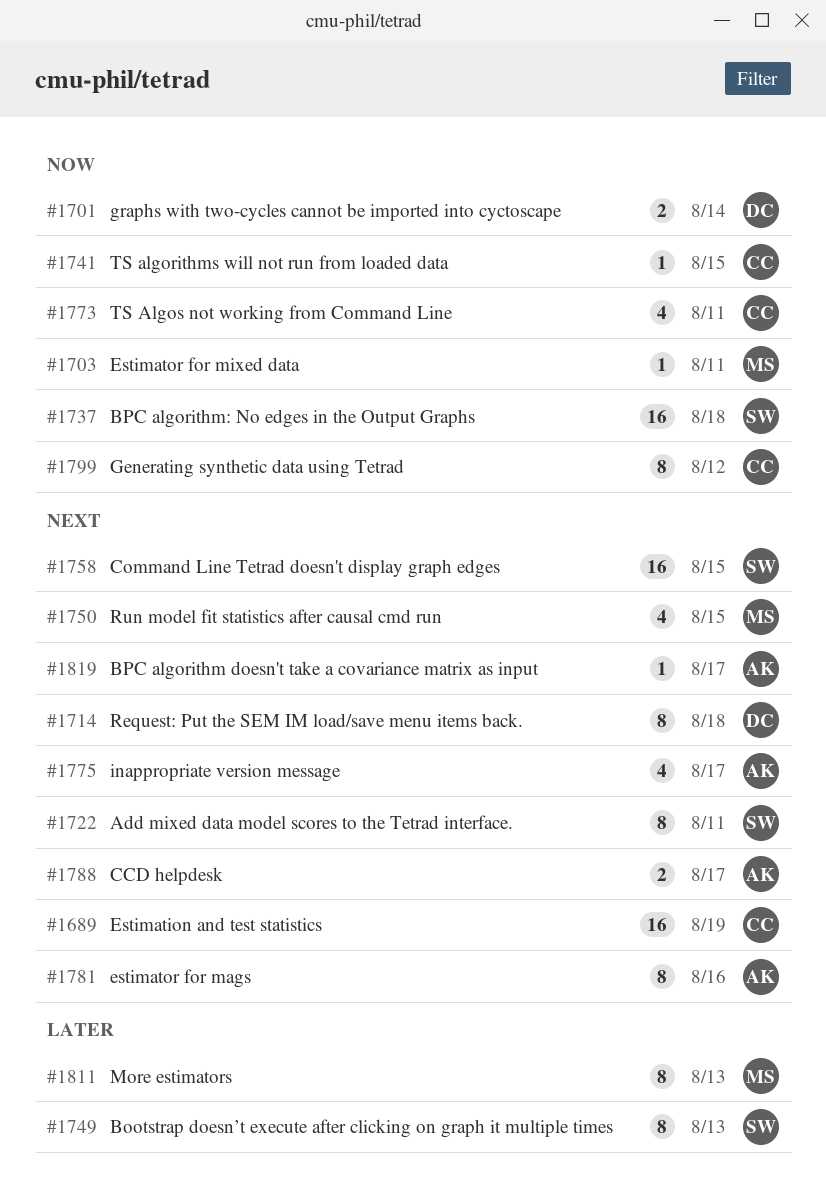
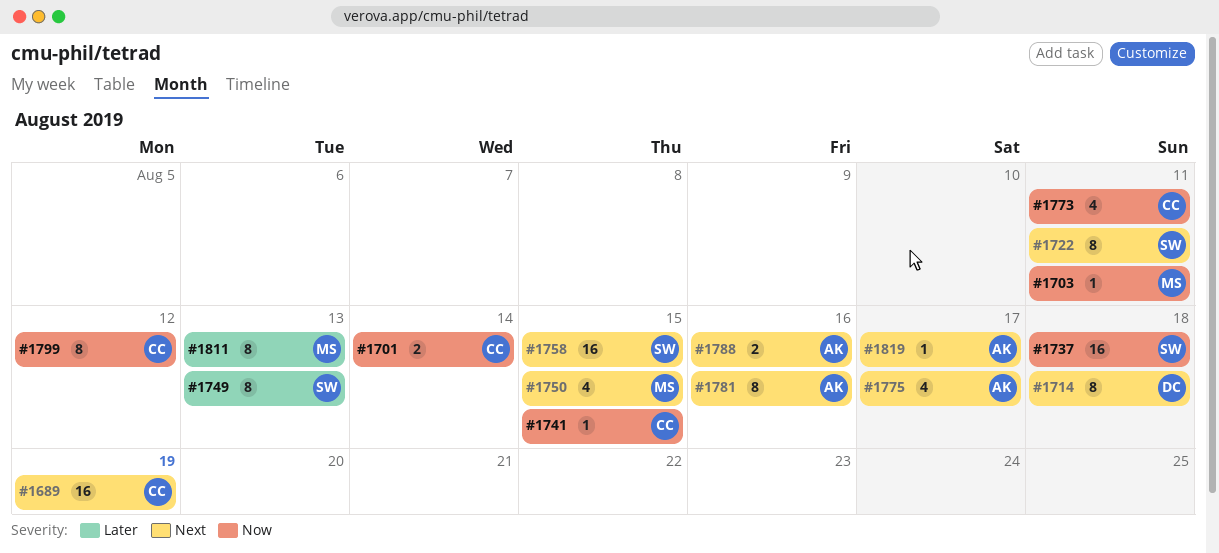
#1701, owner: DC -> CC
#1788, due: Aug 17 -> Aug 16

